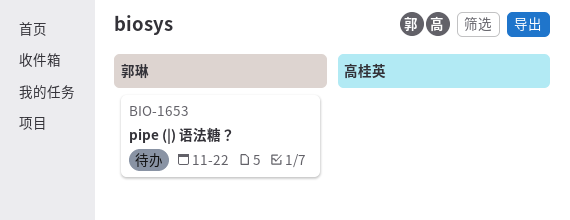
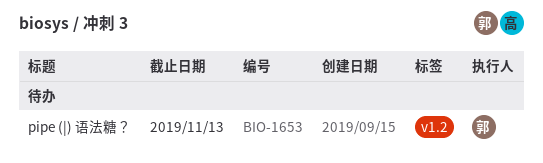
BIO-1653, due: Nov 22 -> Nov 13

